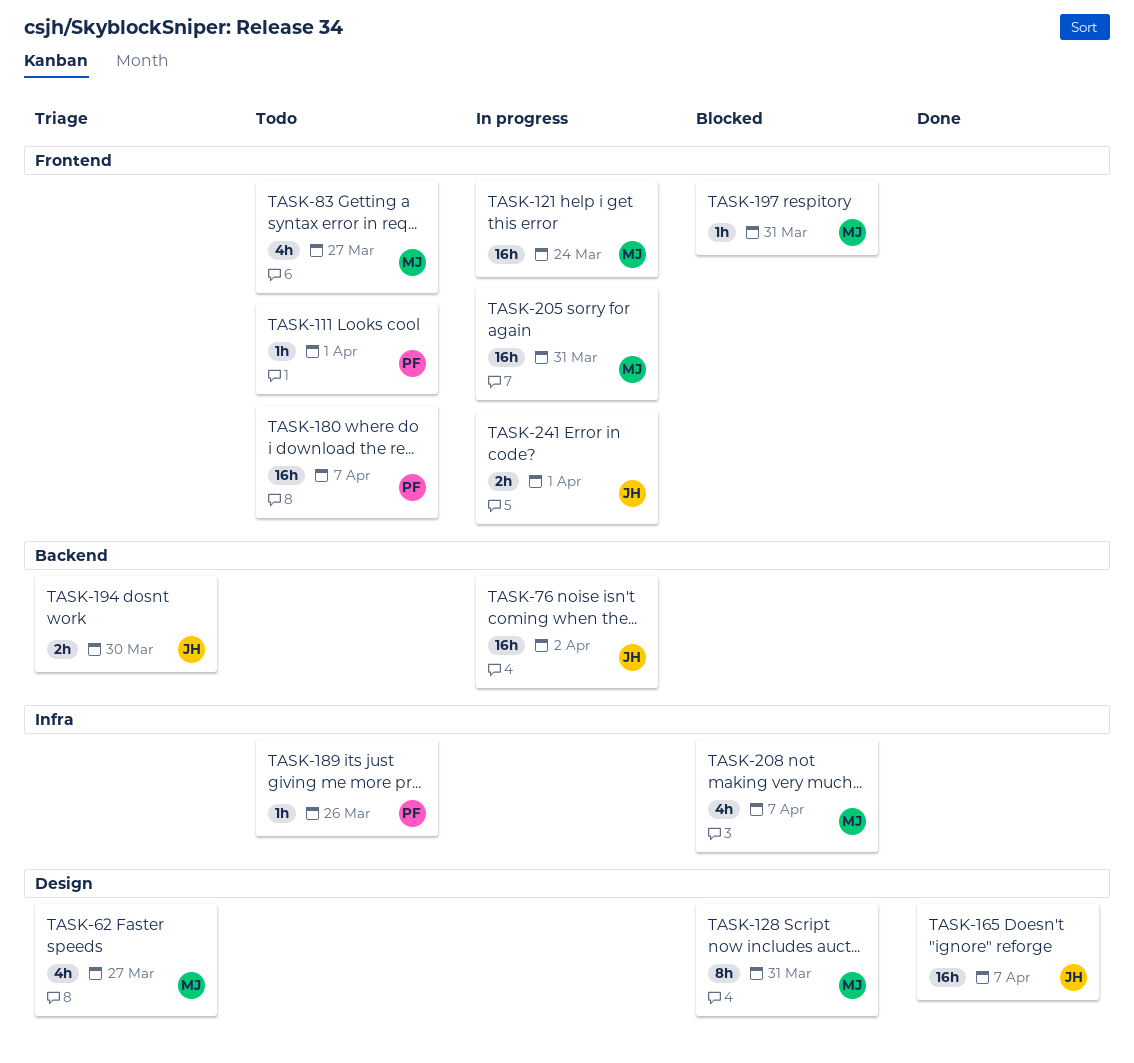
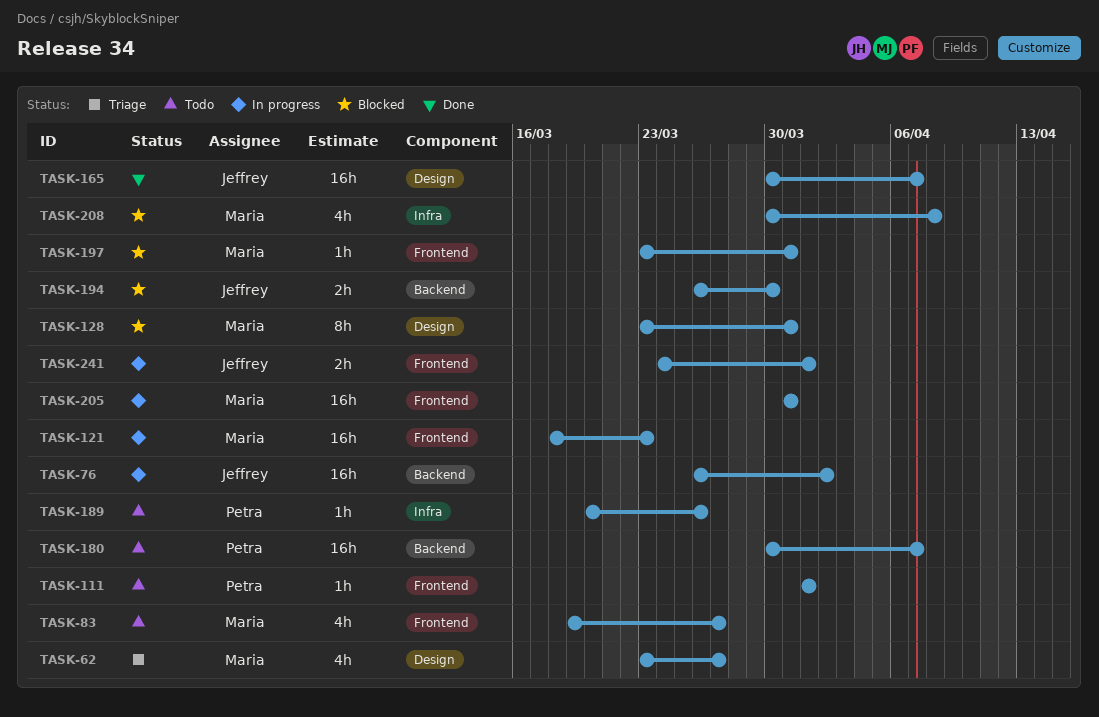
TASK-121, due: Mar 24 -> Mar 23
TASK-180, label: Frontend -> Backend
TASK-194, status: Triage -> Blocked
TASK-208, due: Apr 7 -> Apr 8

